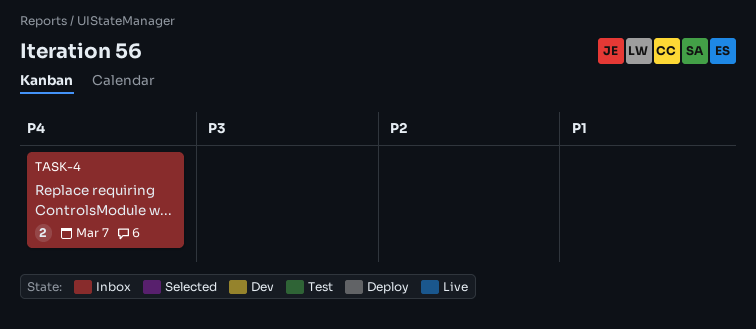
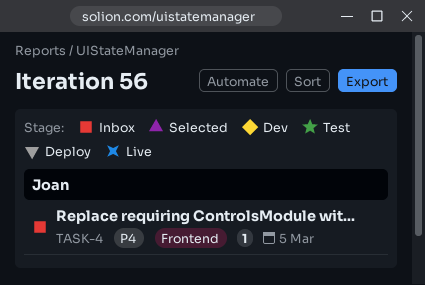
TASK-4, estimate: 2 -> 1
TASK-4, due: Mar 7 -> Mar 5

